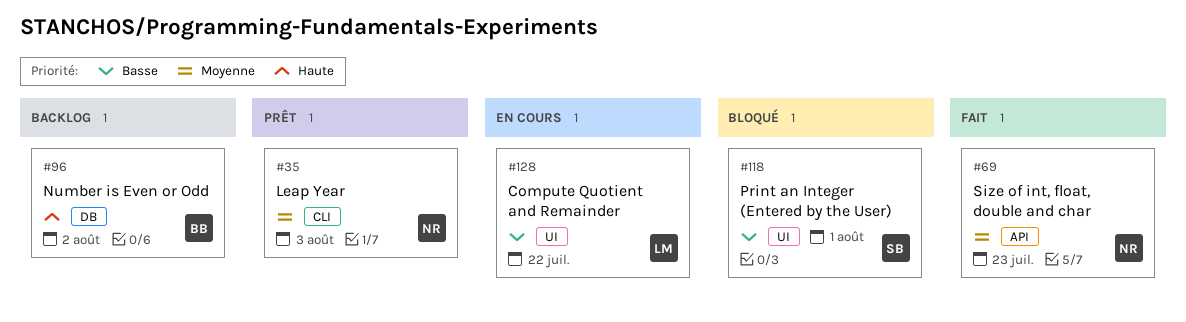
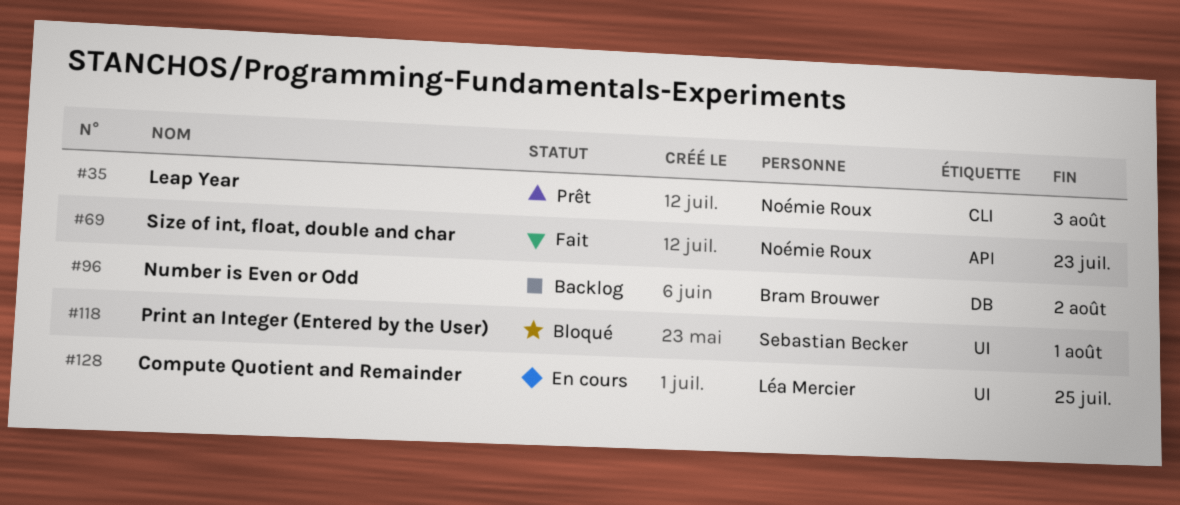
#128, due: Jul 22 -> Jul 25

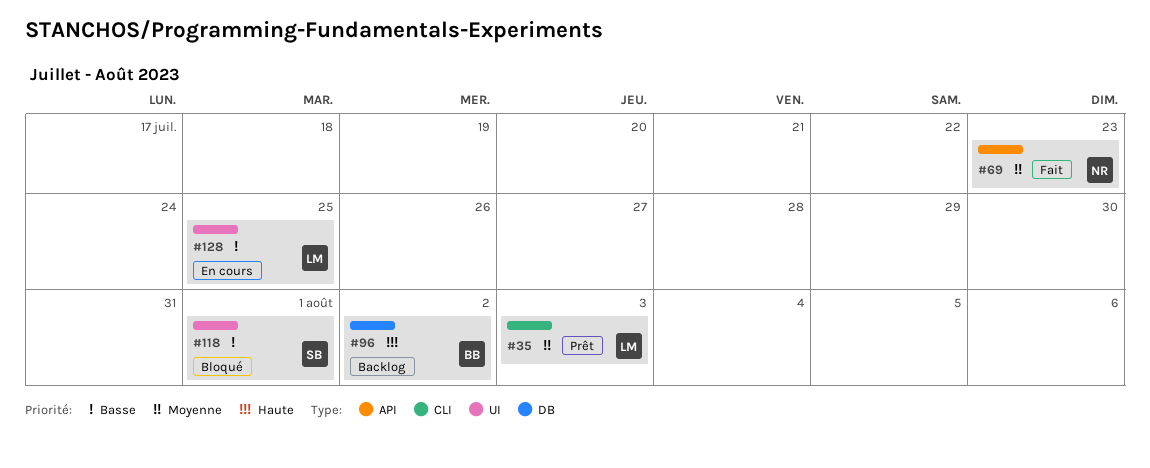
#35, owner: Noémie Roux -> Léa Mercier

